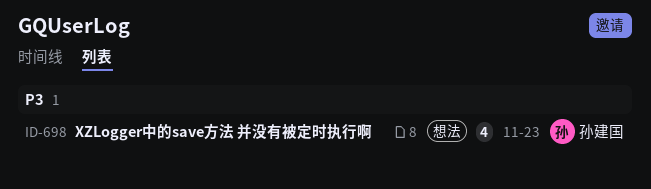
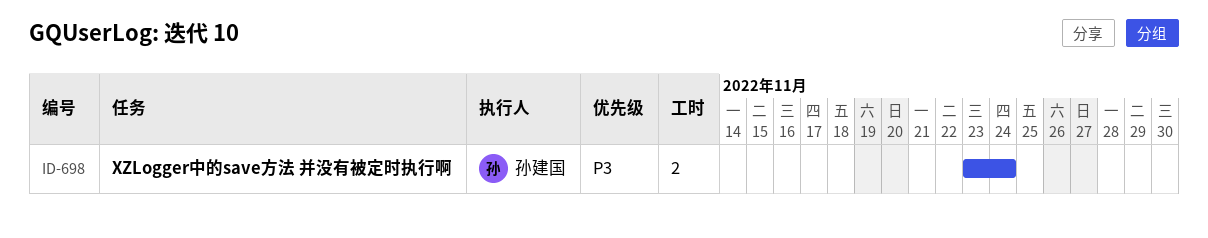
ID-698, estimate: 4 -> 2
ID-698, due: Nov 23 -> Nov 24

